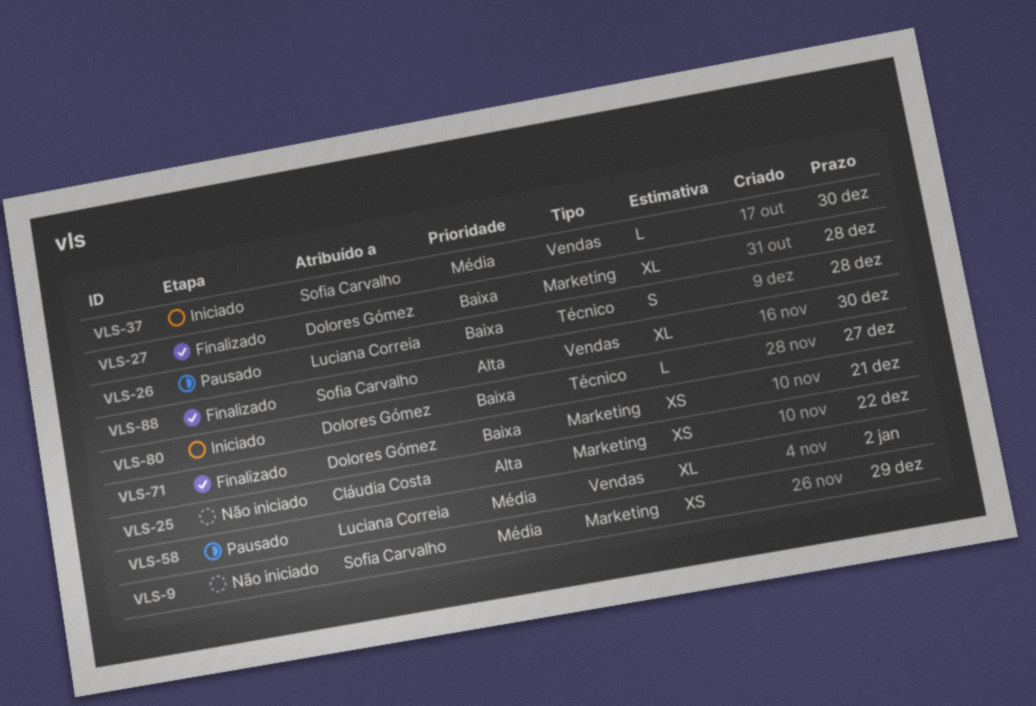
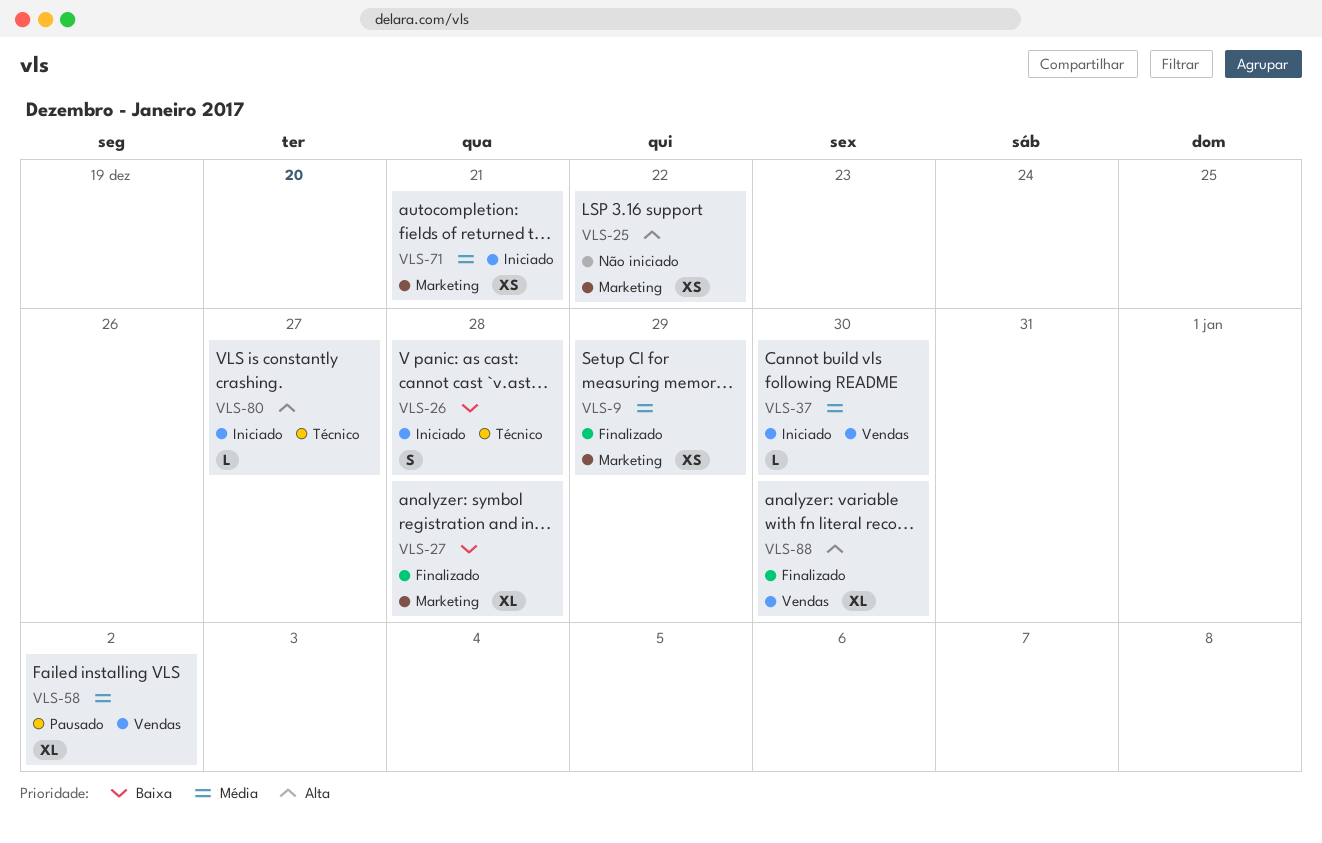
VLS-9, status: Não iniciado -> Finalizado
VLS-26, status: Pausado -> Iniciado
VLS-71, status: Finalizado -> Iniciado
VLS-71, priority: Baixa -> Média
VLS-80, priority: Baixa -> Alta

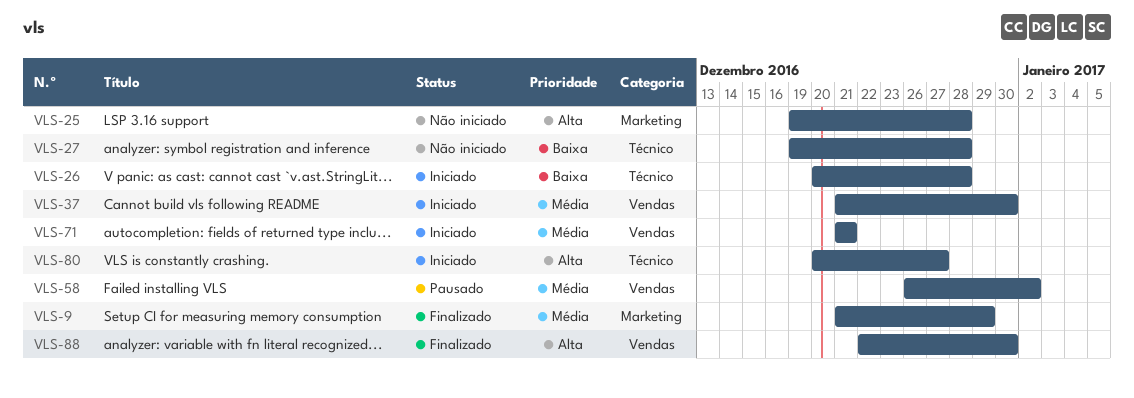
VLS-25, due: Dec 22 -> Dec 28
VLS-27, status: Finalizado -> Não iniciado
VLS-27, label: Marketing -> Técnico
VLS-71, label: Marketing -> Vendas

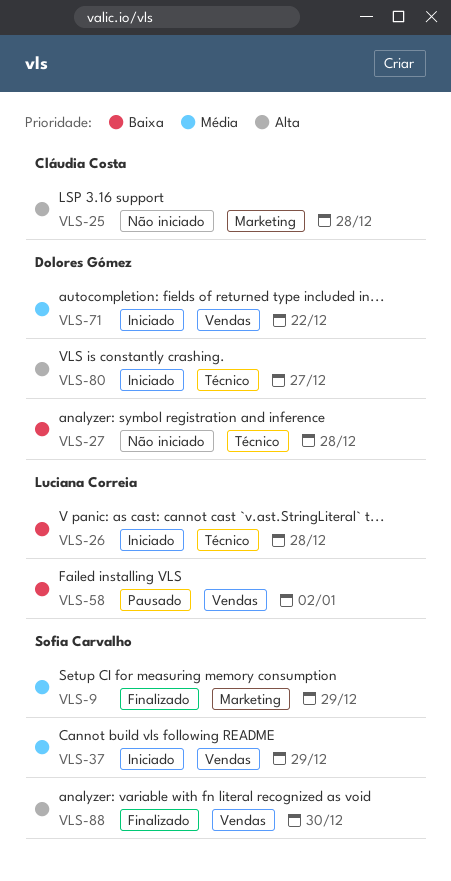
VLS-37, due: Dec 30 -> Dec 29
VLS-58, priority: Média -> Baixa
VLS-71, due: Dec 21 -> Dec 22

